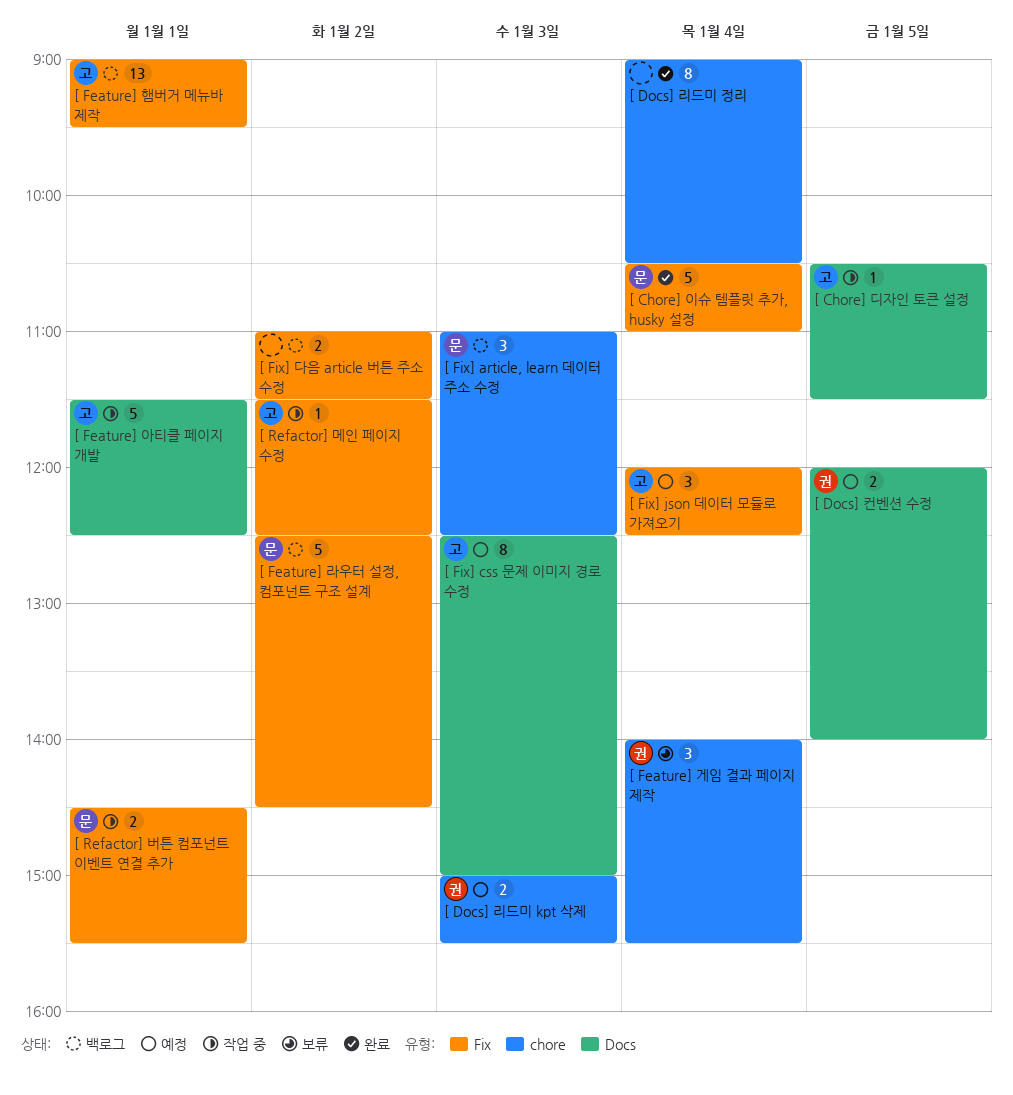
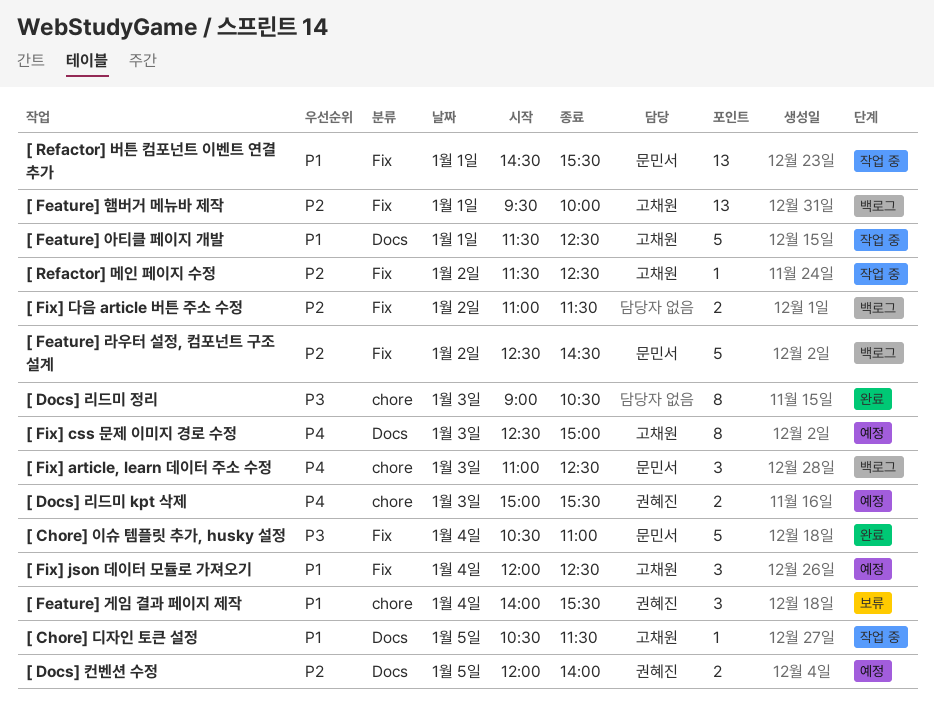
[ Docs] 리드미 정리, day: Jan 4 -> Jan 3
[ Feature] 햄버거 메뉴바 제작, begins: 09:00 -> 09:30
[ Feature] 햄버거 메뉴바 제작, ends: 09:30 -> 10:00
[ Refactor] 버튼 컴포넌트 이벤트 연결 추가, estimate: 2 -> 13

